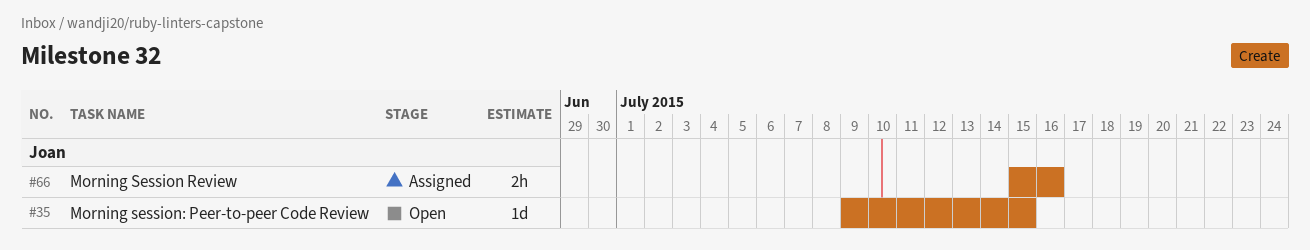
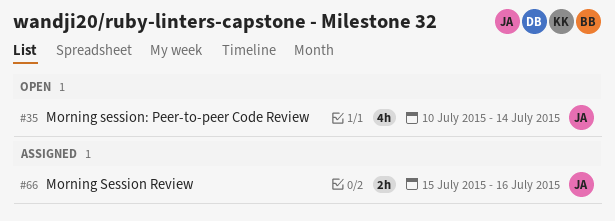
#35, estimate: 1d -> 4h
#35, start: Jul 9 -> Jul 10
#35, due: Jul 15 -> Jul 14

